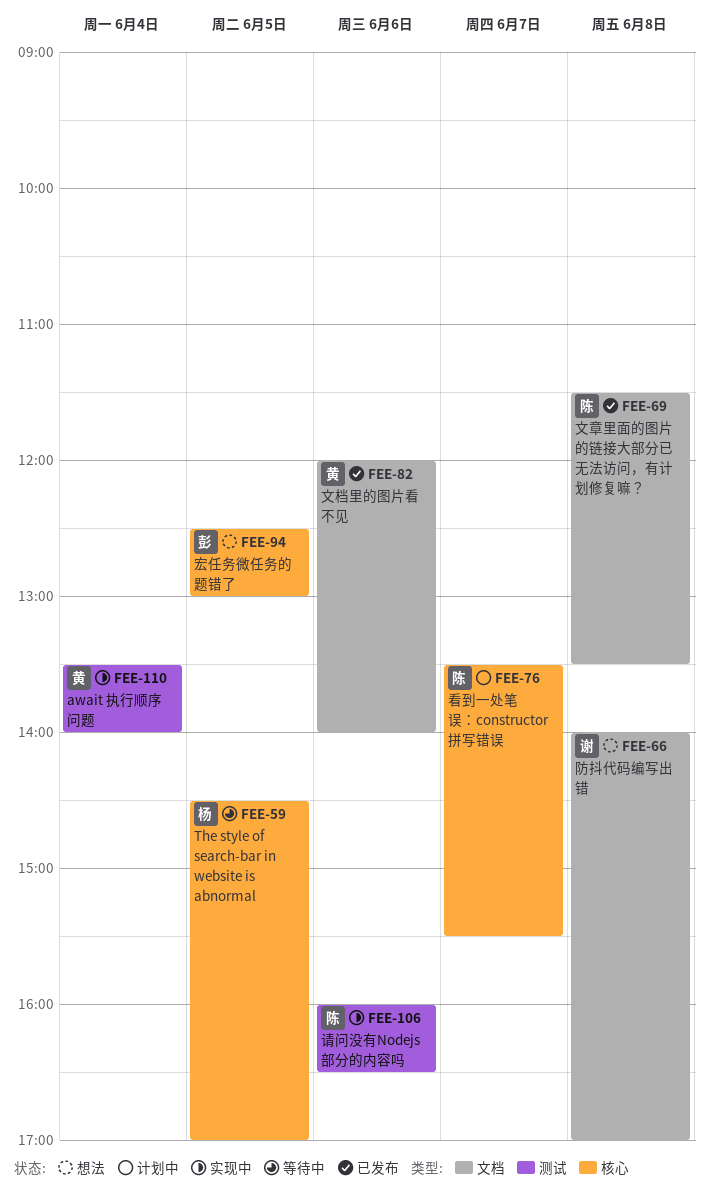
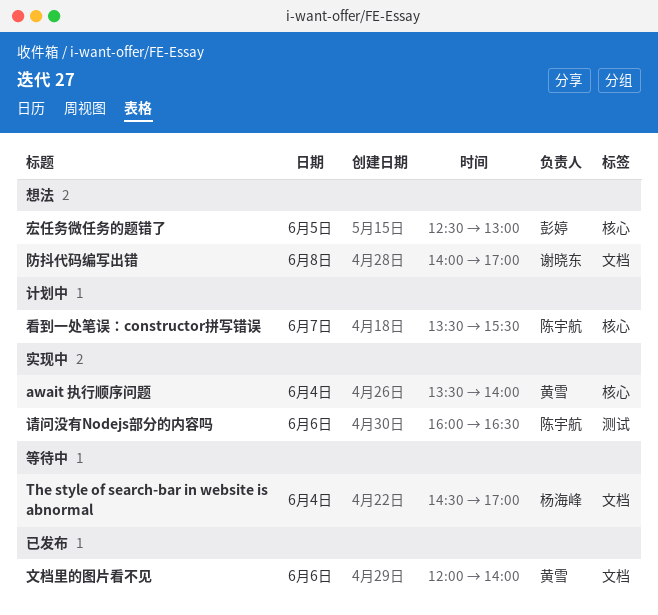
await 执行顺序问题, label: 测试 -> 核心
The style of search-bar in website is abnormal, label: 核心 -> 文档
The style of search-bar in website is abnormal, day: Jun 5 -> Jun 4
文章里面的图片的链接大部分已无法访问，有计划修复嘛？: present -> none

